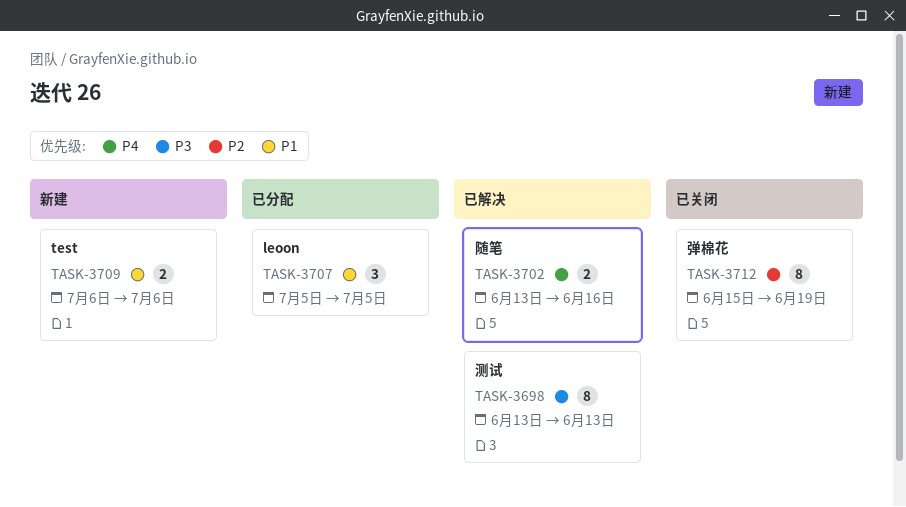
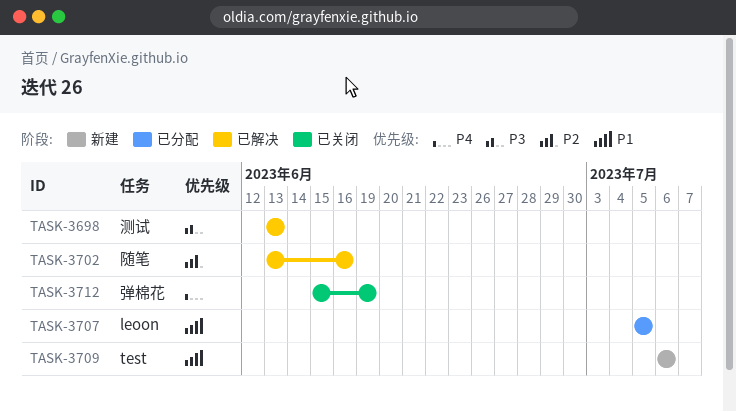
TASK-3702, priority: P4 -> P2
TASK-3712, priority: P2 -> P4

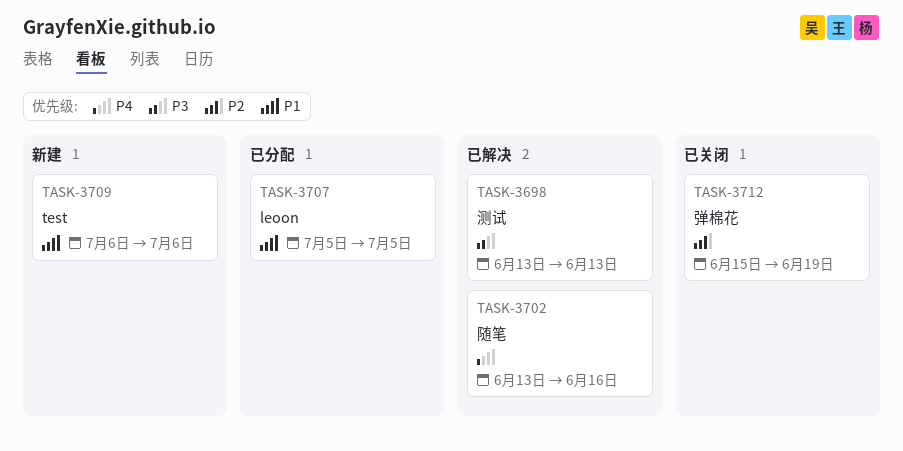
TASK-3702, priority: P2 -> P4
TASK-3712, priority: P4 -> P2

